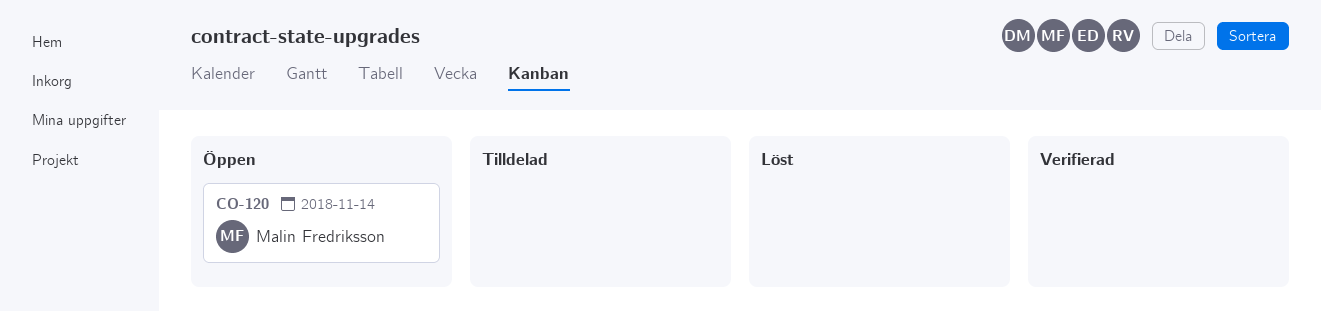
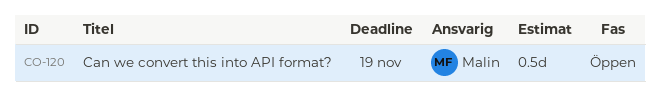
CO-120, due: Nov 14 -> Nov 19

